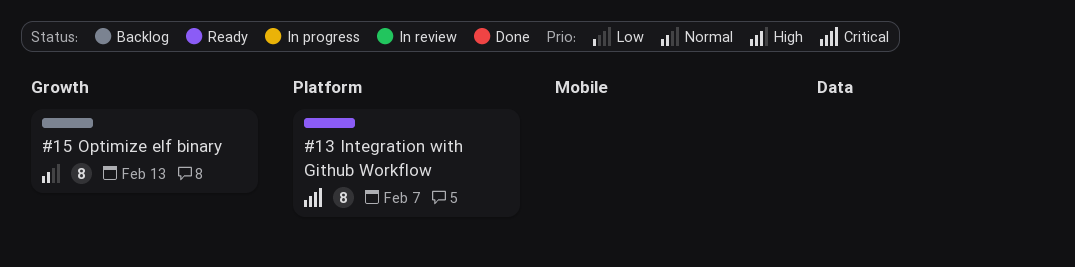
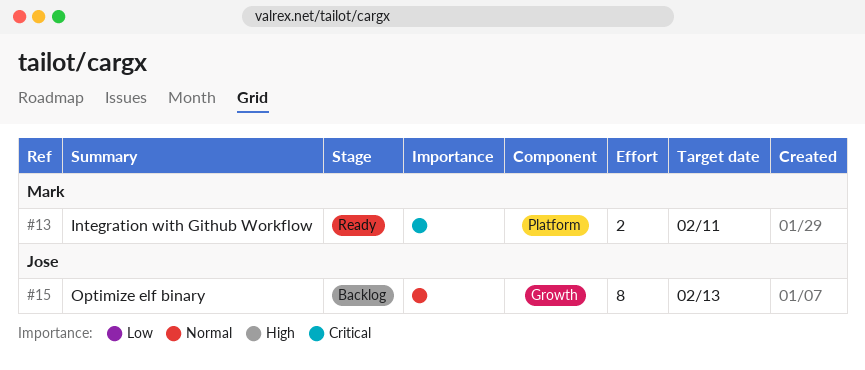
#13, estimate: 8 -> 2
#13, due: Feb 7 -> Feb 11

